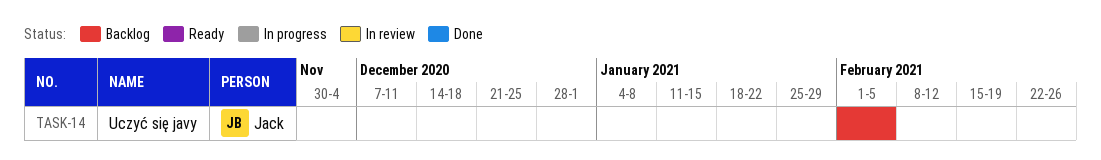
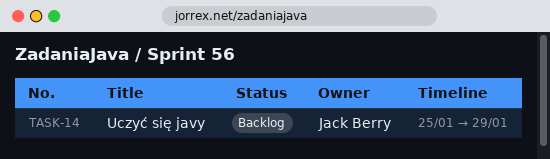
TASK-14, start: Feb 1 -> Jan 25
TASK-14, due: Feb 5 -> Jan 29

